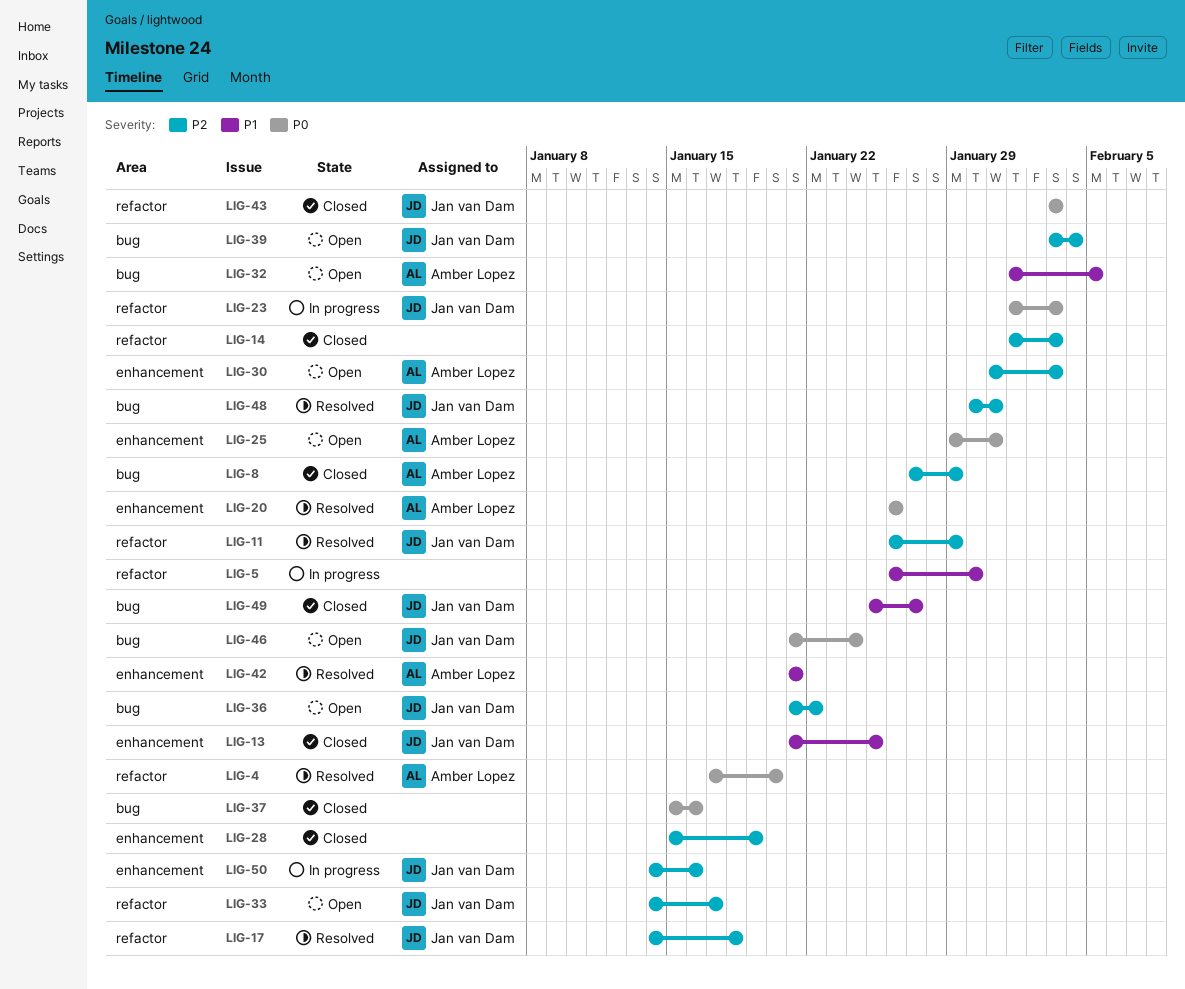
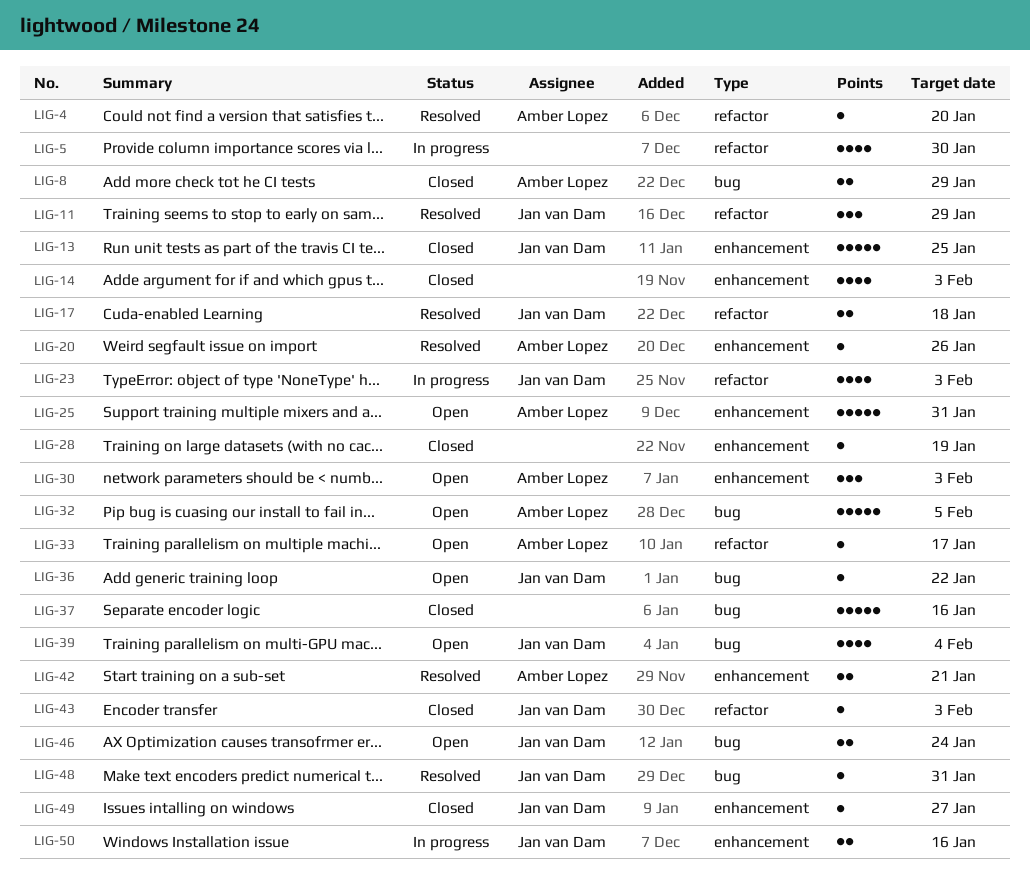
LIG-14, label: refactor -> enhancement
LIG-33, owner: Jan van Dam -> Amber Lopez
LIG-49, label: bug -> enhancement

